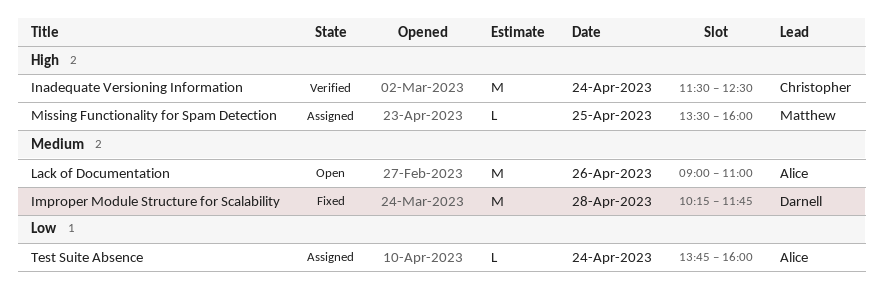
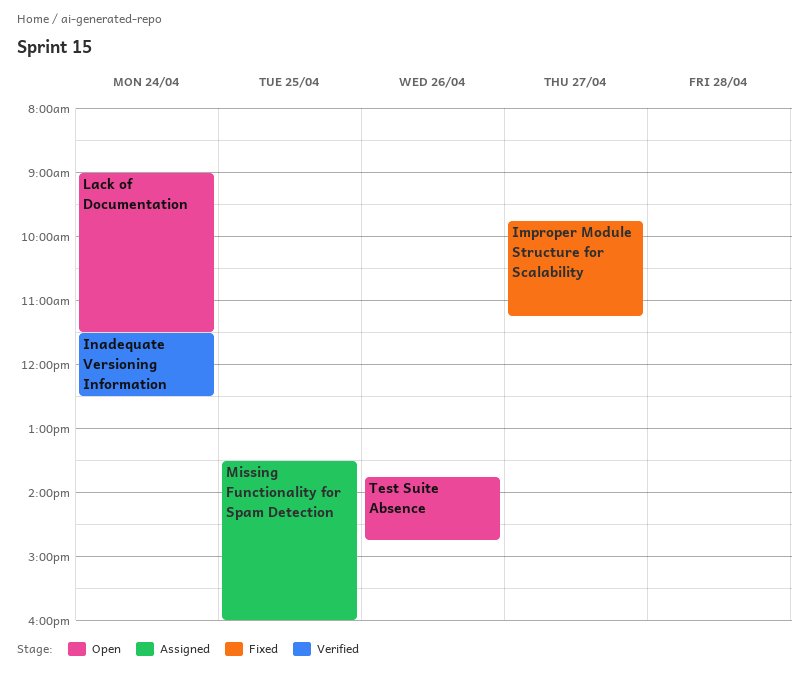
Improper Module Structure for Scalability, day: Apr 28 -> Apr 27
Improper Module Structure for Scalability, begins: 10:15 -> 09:45
Improper Module Structure for Scalability, ends: 11:45 -> 11:15
Lack of Documentation, day: Apr 26 -> Apr 24
Lack of Documentation, ends: 11:00 -> 11:30
Test Suite Absence, status: Assigned -> Open
Test Suite Absence, day: Apr 24 -> Apr 26
Test Suite Absence, ends: 16:00 -> 14:45

